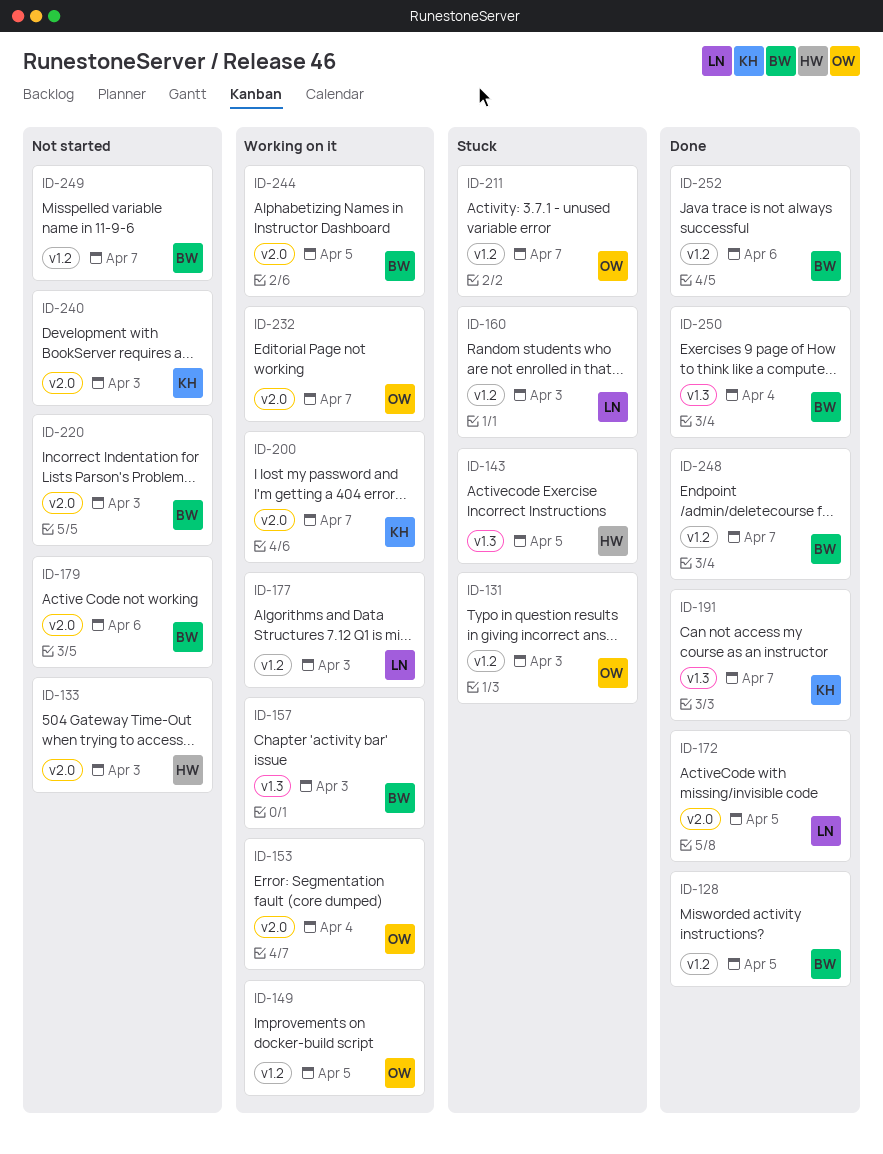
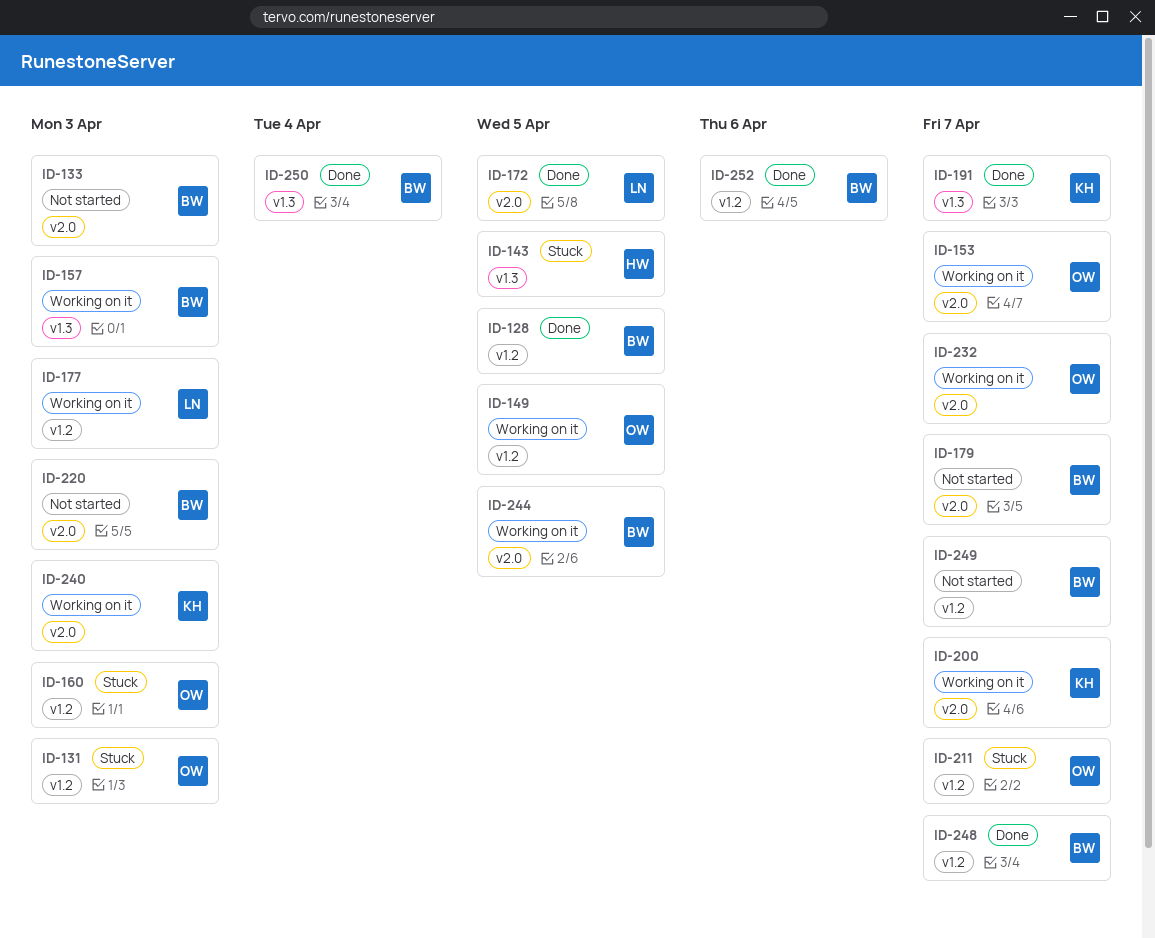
ID-133, owner: HW -> BW
ID-153, due: Apr 4 -> Apr 7
ID-160, owner: LN -> OW
ID-179, due: Apr 6 -> Apr 7
ID-240, status: Not started -> Working on it

